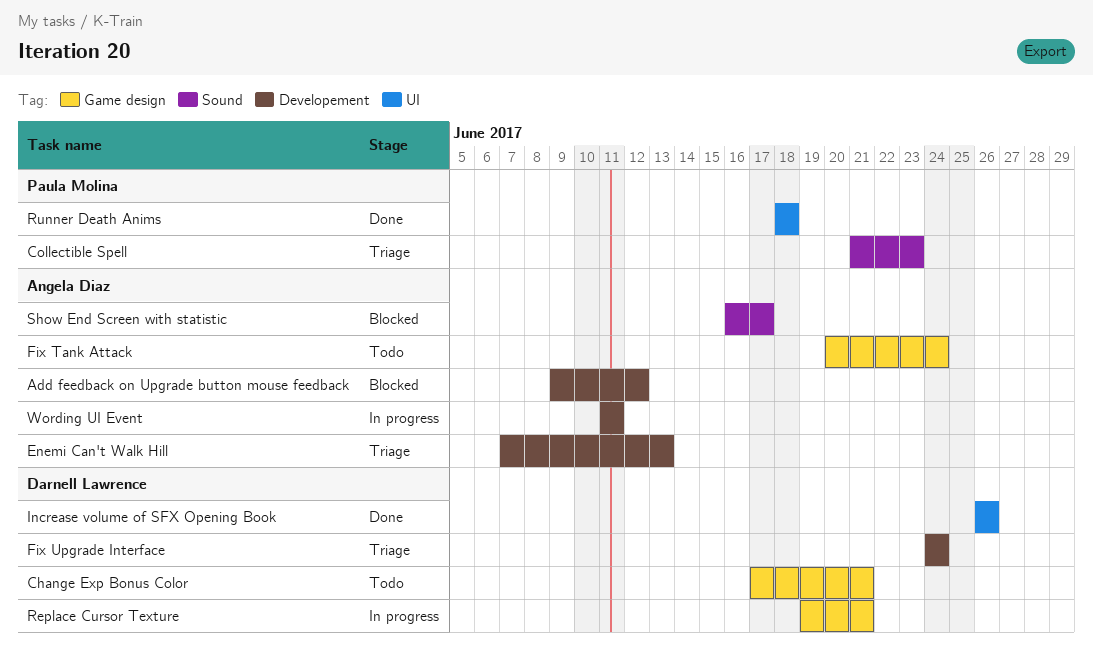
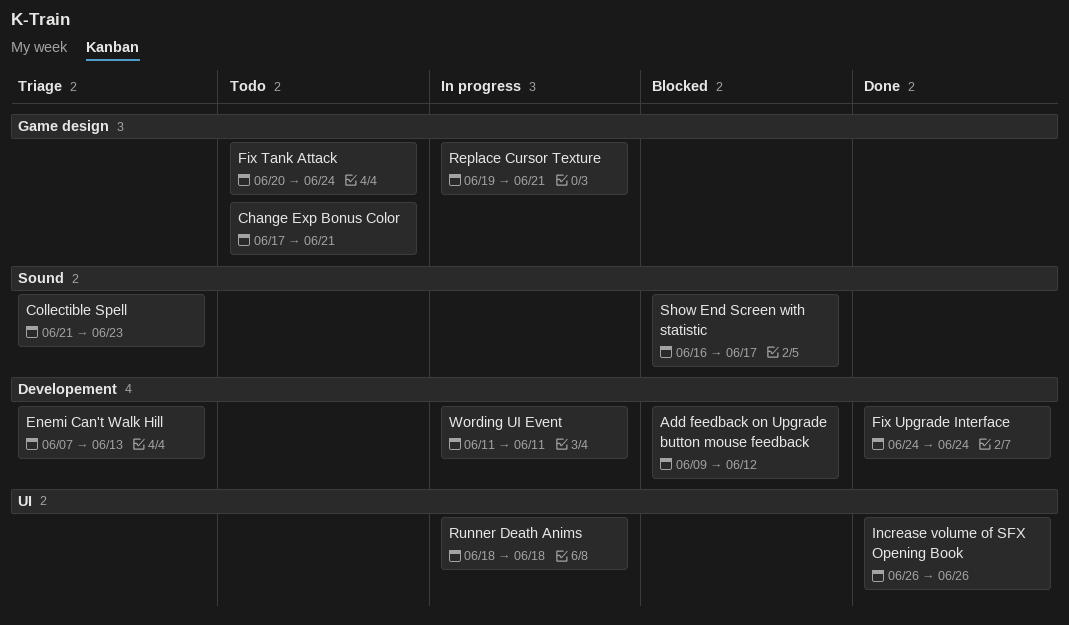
Fix Upgrade Interface, status: Triage -> Done
Runner Death Anims, status: Done -> In progress

